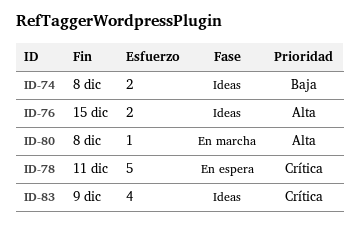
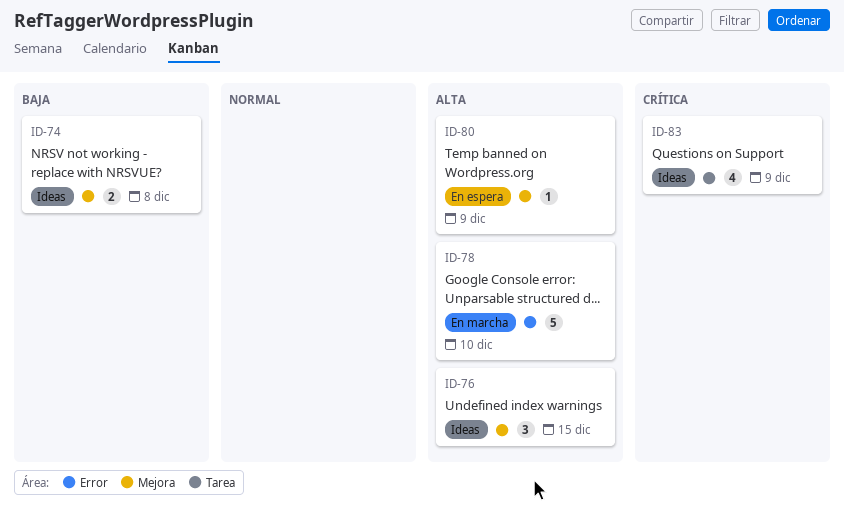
ID-76, estimate: 2 -> 3
ID-78, status: En espera -> En marcha
ID-78, priority: Crítica -> Alta
ID-78, due: Dec 11 -> Dec 10
ID-80, status: En marcha -> En espera
ID-80, due: Dec 8 -> Dec 9

